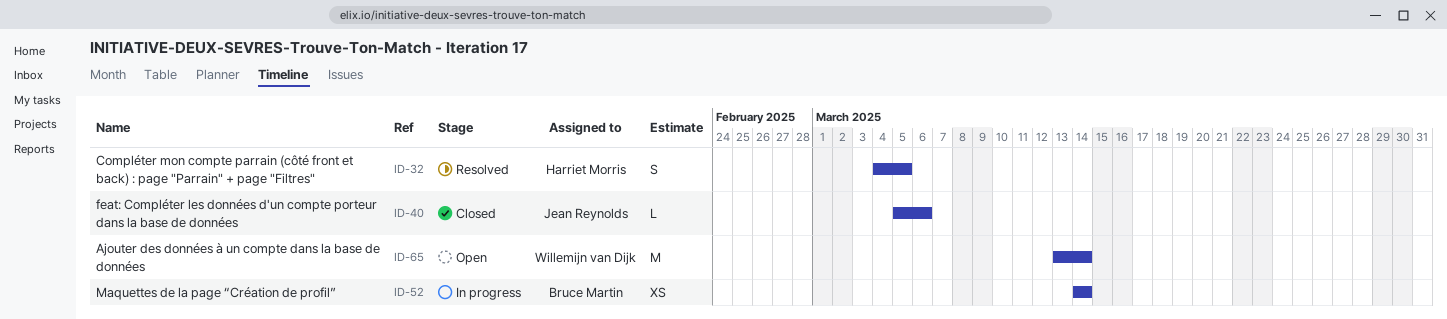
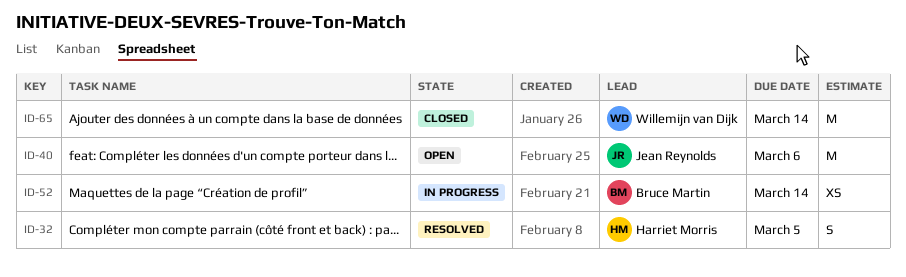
ID-40, status: Closed -> Open
ID-40, estimate: L -> M
ID-65, status: Open -> Closed

